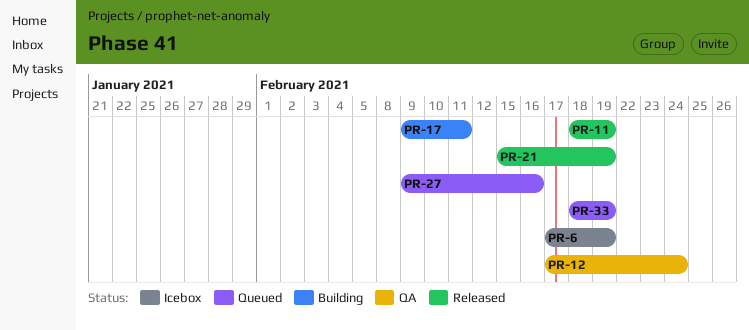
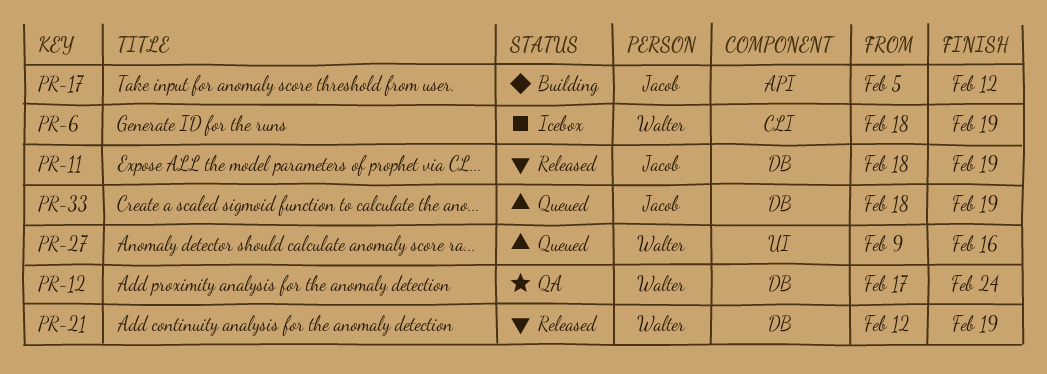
PR-6, start: Feb 17 -> Feb 18
PR-17, start: Feb 9 -> Feb 5
PR-17, due: Feb 11 -> Feb 12
PR-21, start: Feb 15 -> Feb 12

